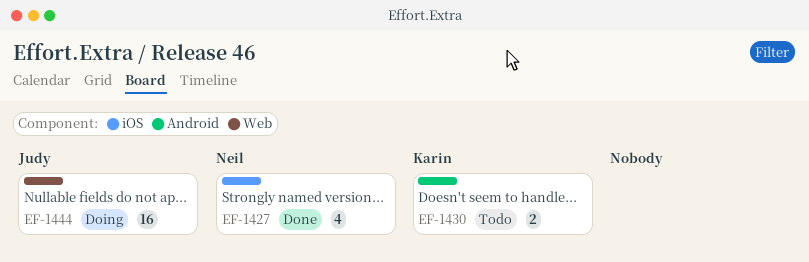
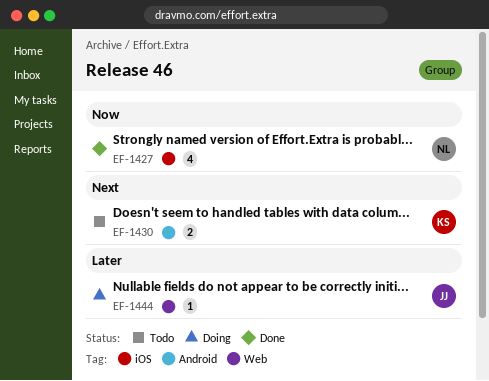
EF-1444, estimate: 16 -> 1

